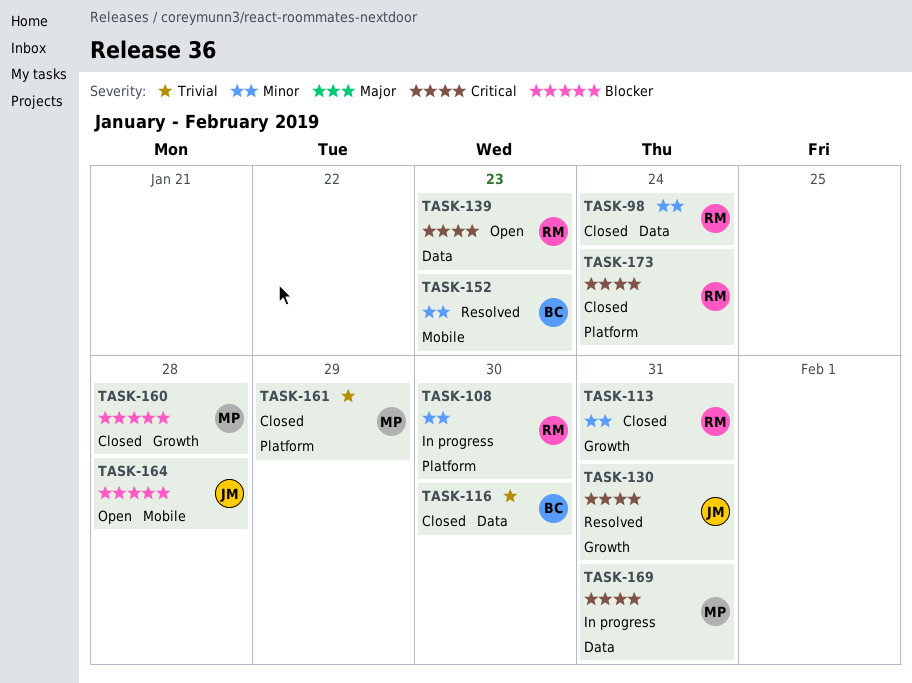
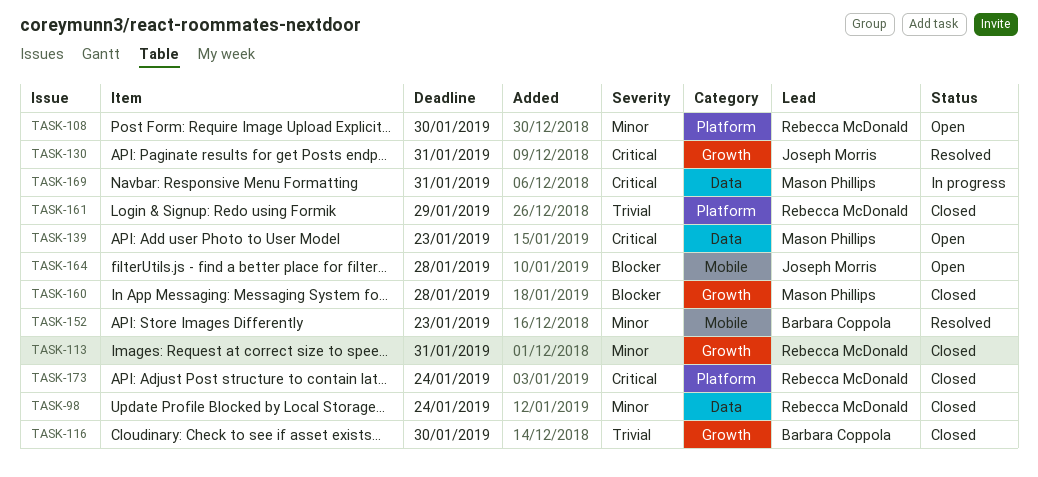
TASK-108, status: In progress -> Open
TASK-116, label: Data -> Growth
TASK-139, owner: Rebecca McDonald -> Mason Phillips
TASK-161, owner: Mason Phillips -> Rebecca McDonald

